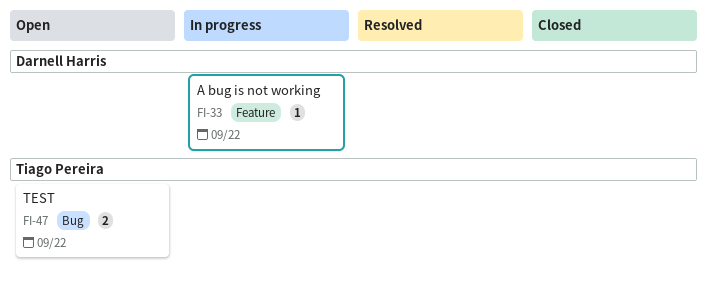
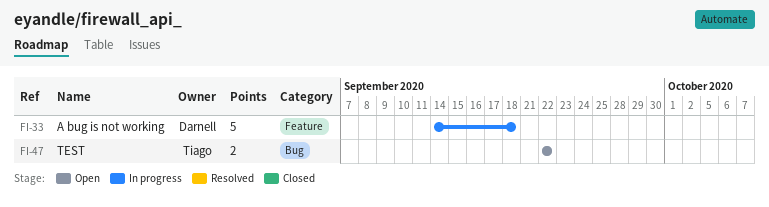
FI-33, estimate: 1 -> 5
FI-33, due: Sep 22 -> Sep 18

